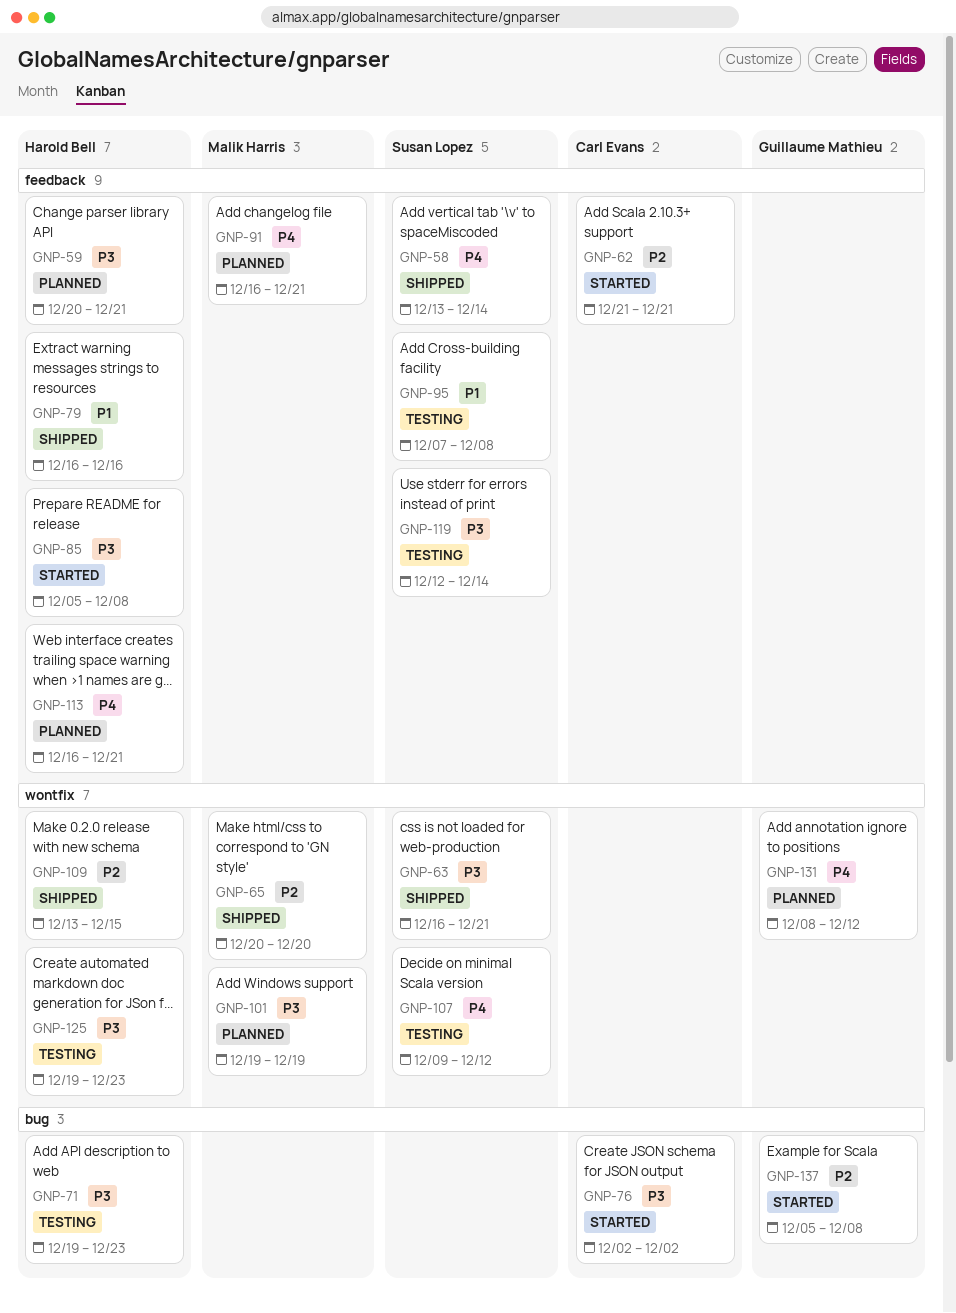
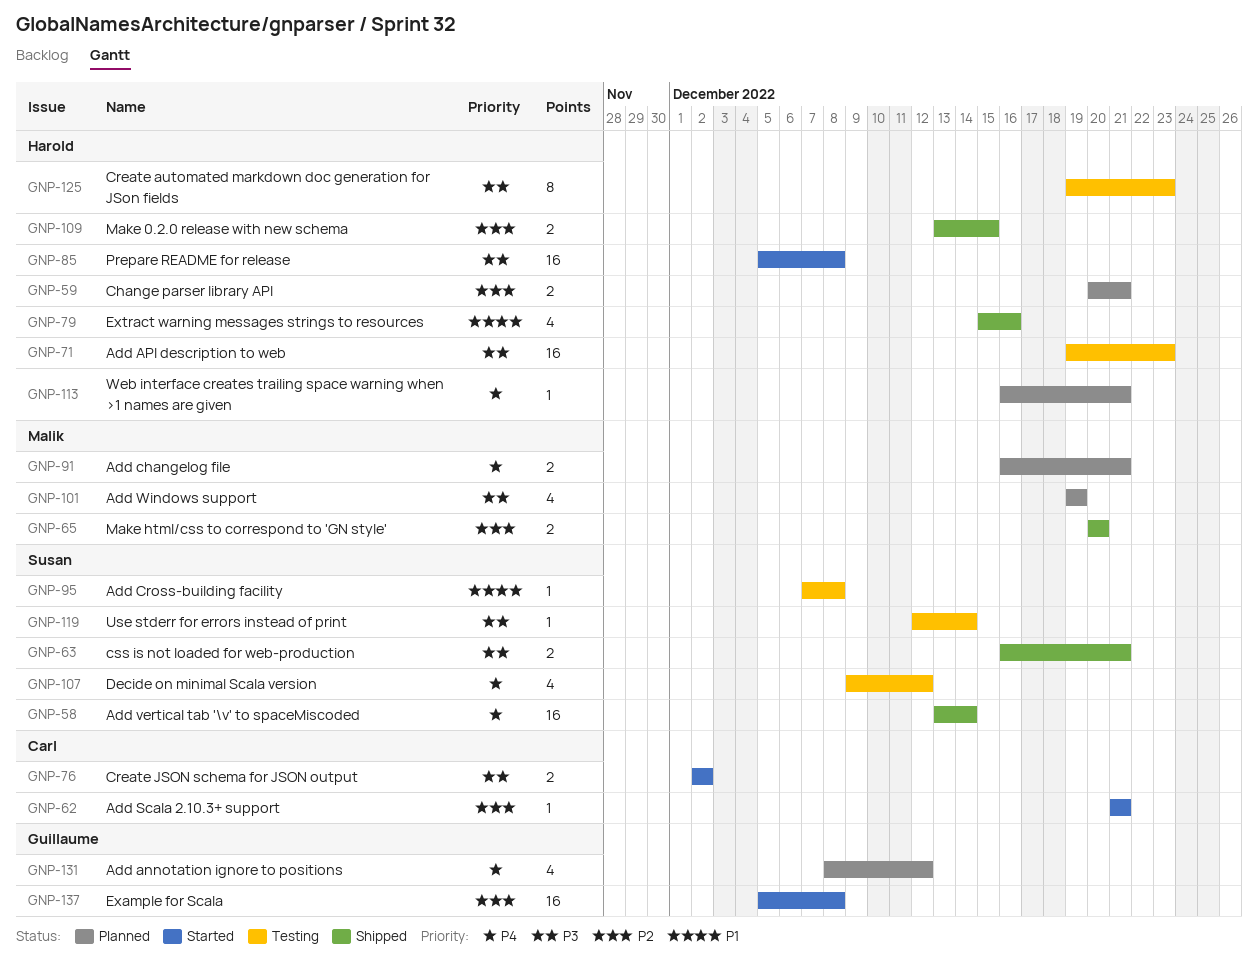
GNP-59, priority: P3 -> P2
GNP-79, start: Dec 16 -> Dec 15

